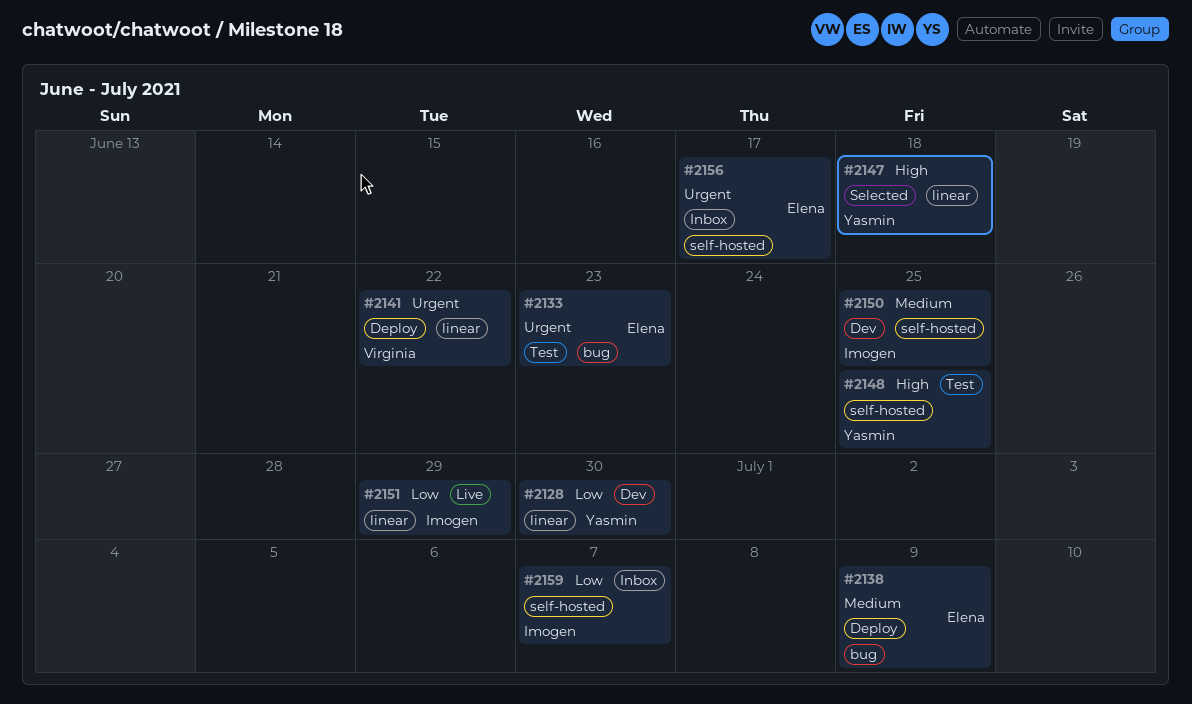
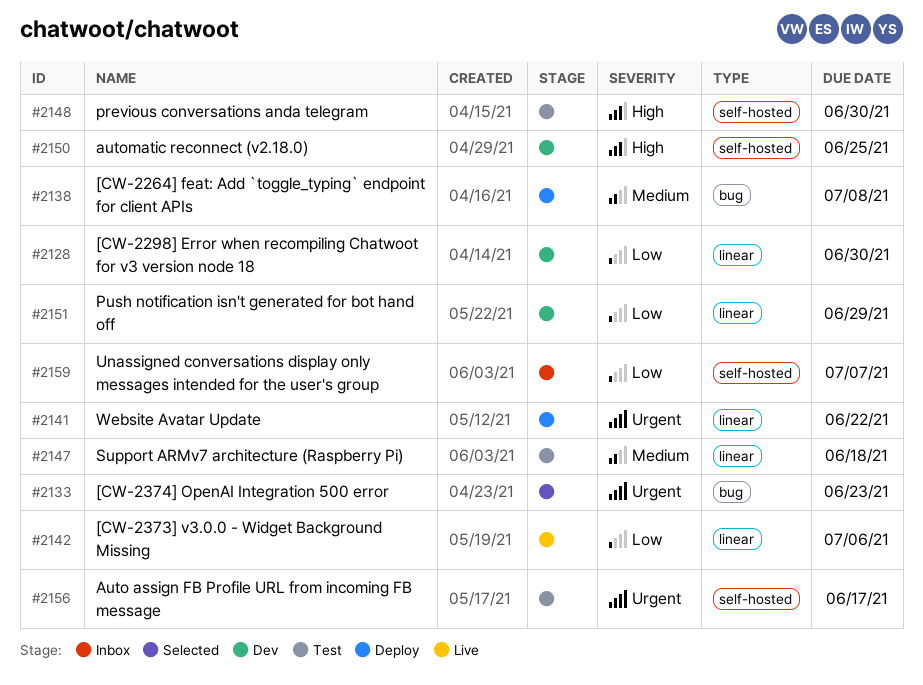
#2133, status: Test -> Selected
#2138, due: Jul 9 -> Jul 8
#2142: none -> present
#2147, status: Selected -> Test
#2147, priority: High -> Medium
#2148, due: Jun 25 -> Jun 30
#2150, priority: Medium -> High
#2151, status: Live -> Dev
#2156, status: Inbox -> Test

